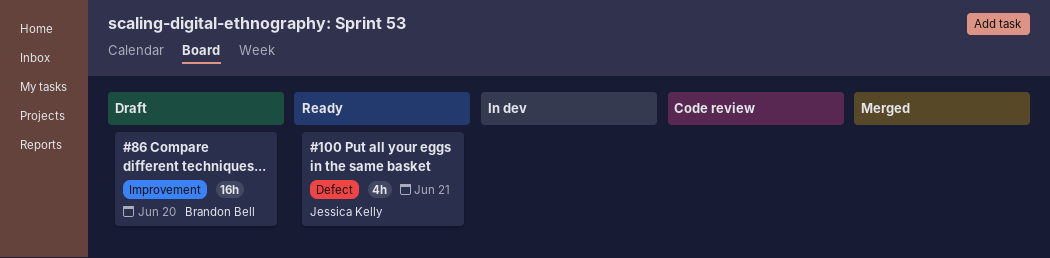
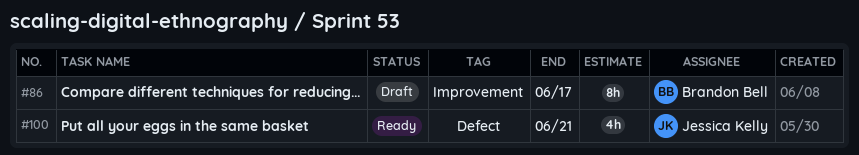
#86, estimate: 16h -> 8h
#86, due: Jun 20 -> Jun 17

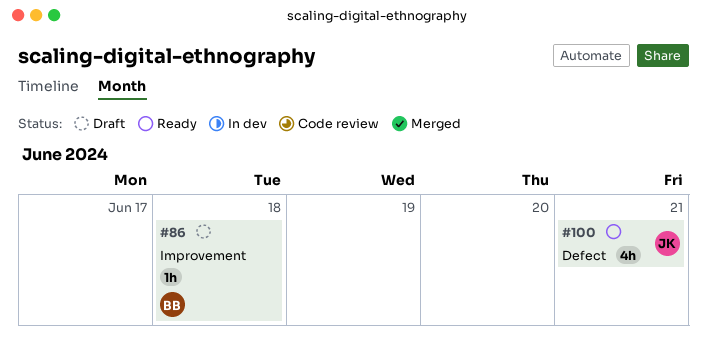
#86, estimate: 8h -> 1h
#86, due: Jun 17 -> Jun 18

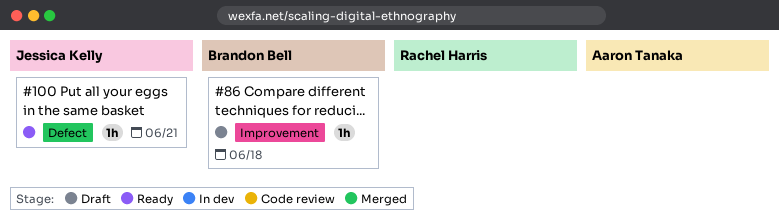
#100, estimate: 4h -> 1h

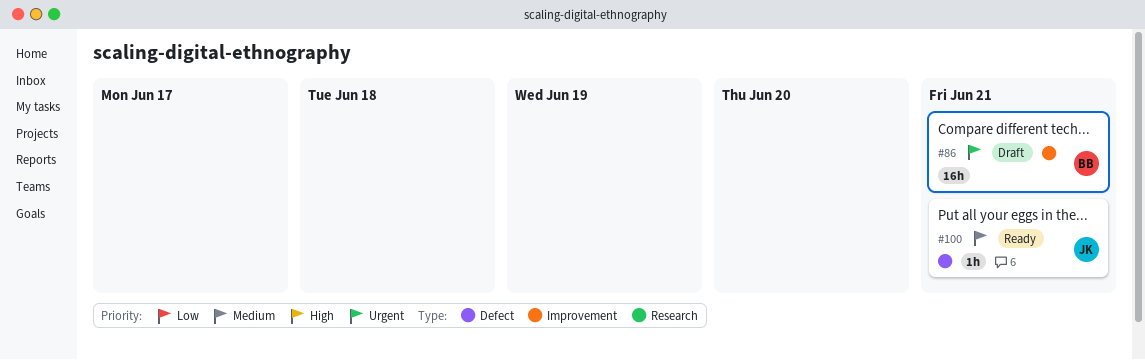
#86, estimate: 1h -> 16h
#86, due: Jun 18 -> Jun 21

